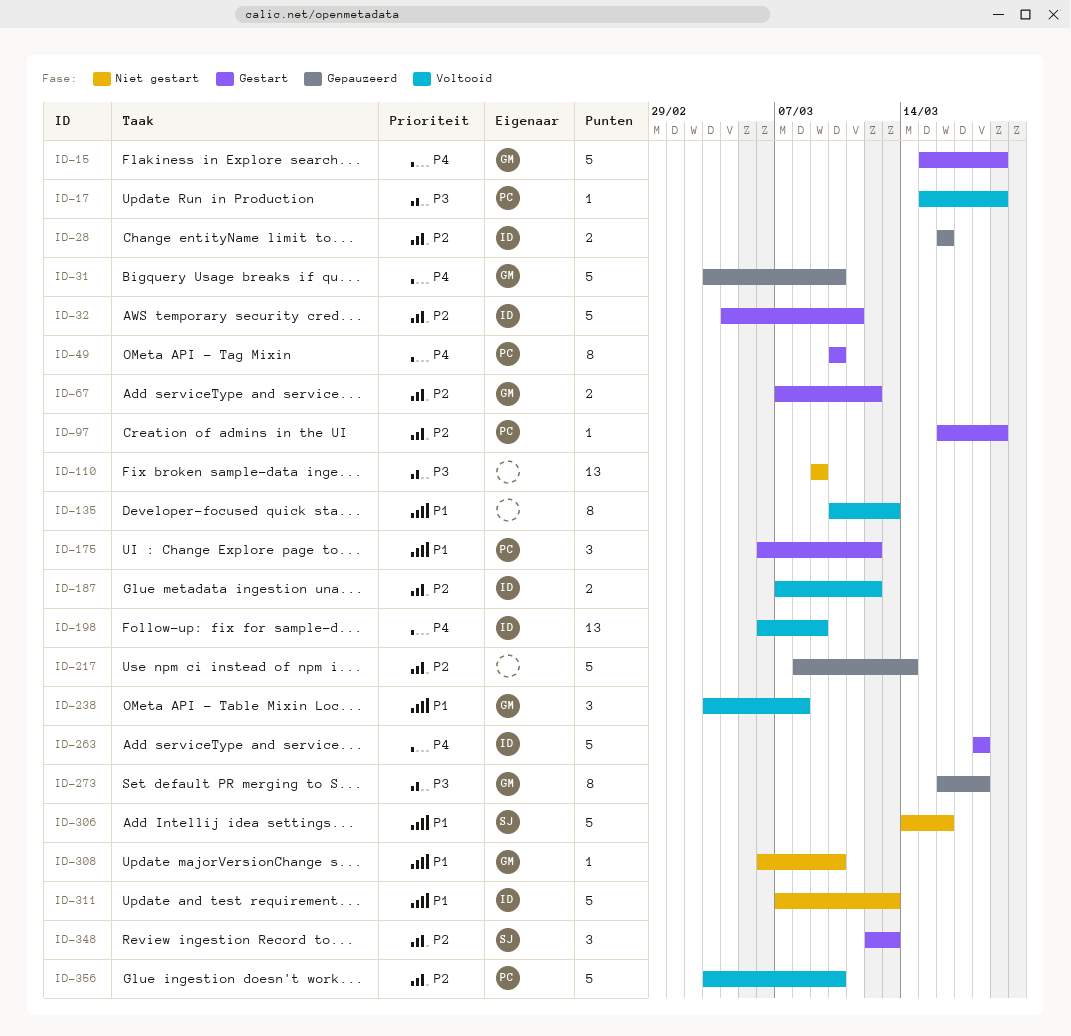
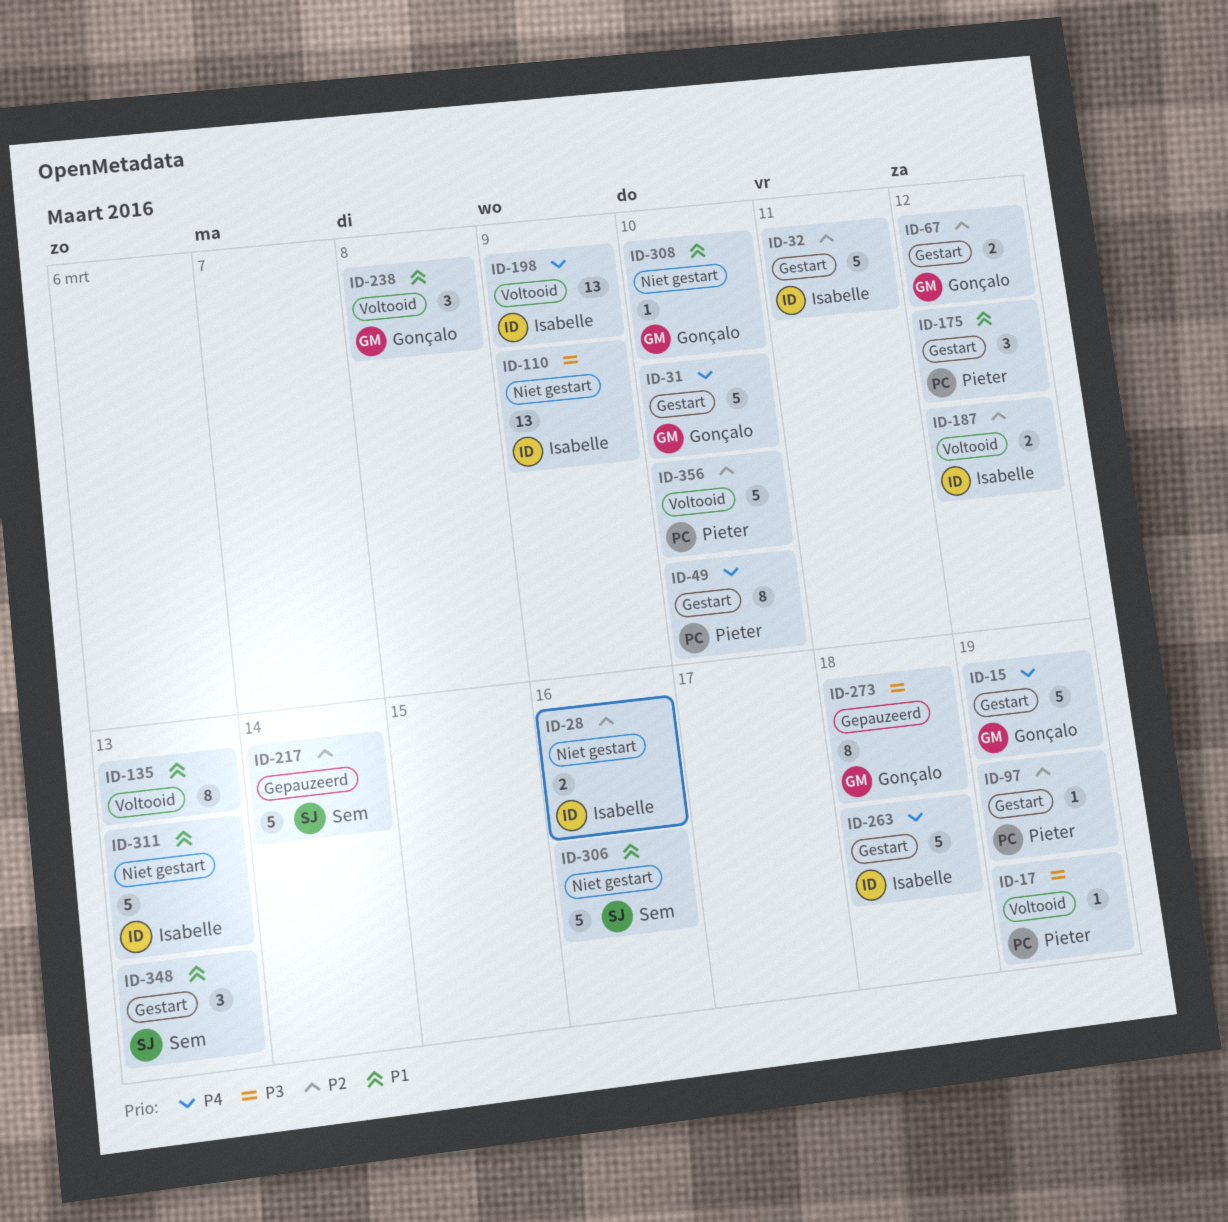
ID-28, status: Gepauzeerd -> Niet gestart
ID-31, status: Gepauzeerd -> Gestart
ID-110, owner: none -> Isabelle
ID-217, owner: none -> Sem
ID-348, priority: P2 -> P1

